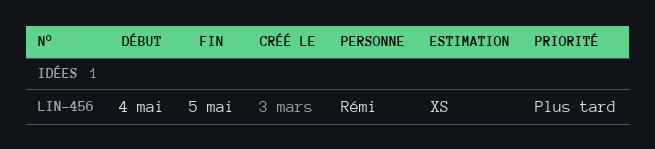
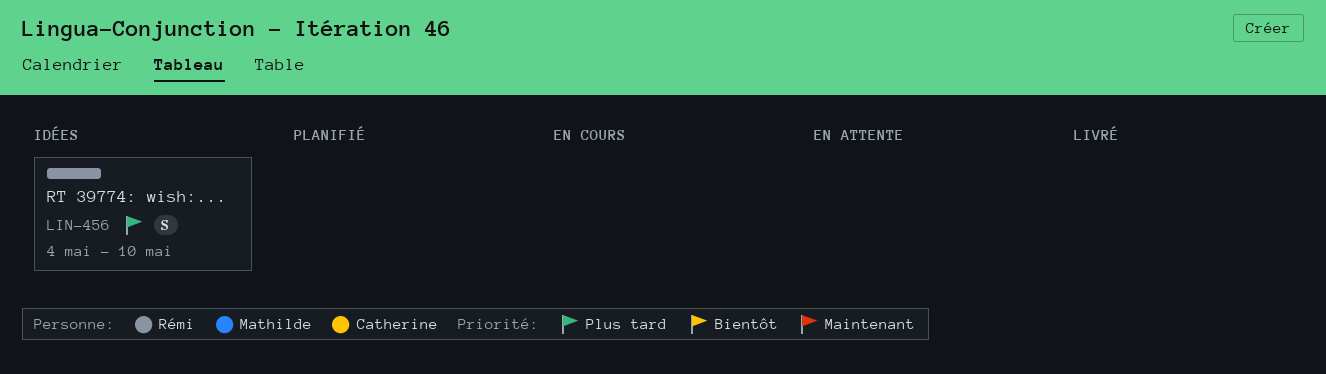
LIN-456, estimate: XS -> S
LIN-456, due: May 5 -> May 10

